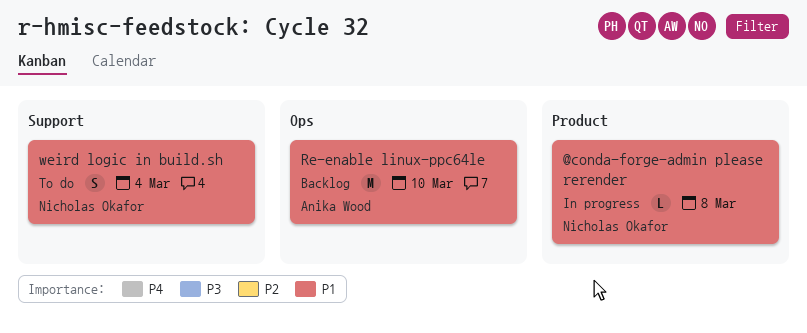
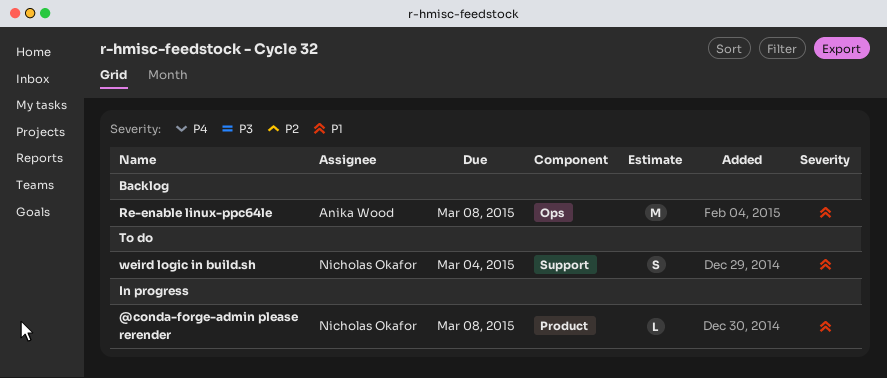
Re-enable linux-ppc64le, due: Mar 10 -> Mar 8

